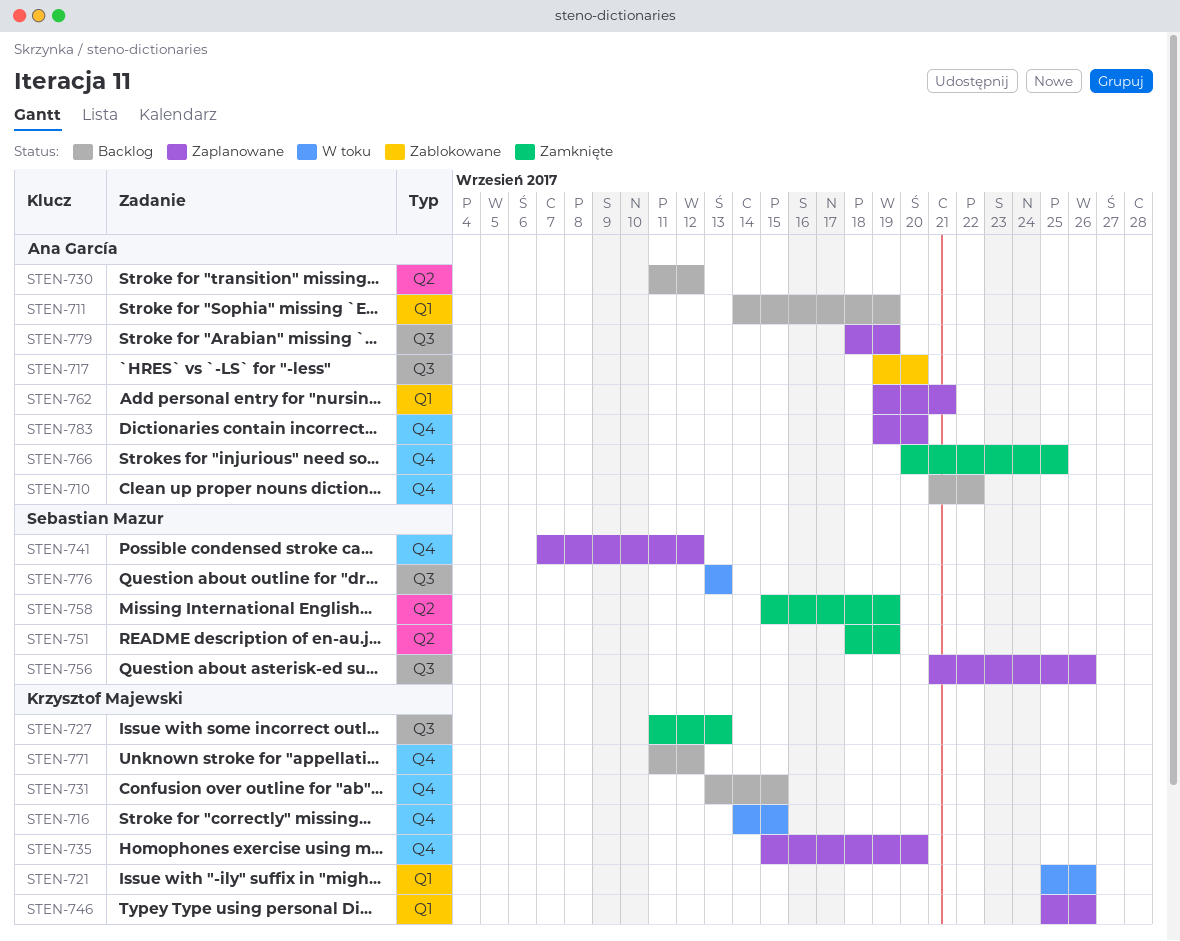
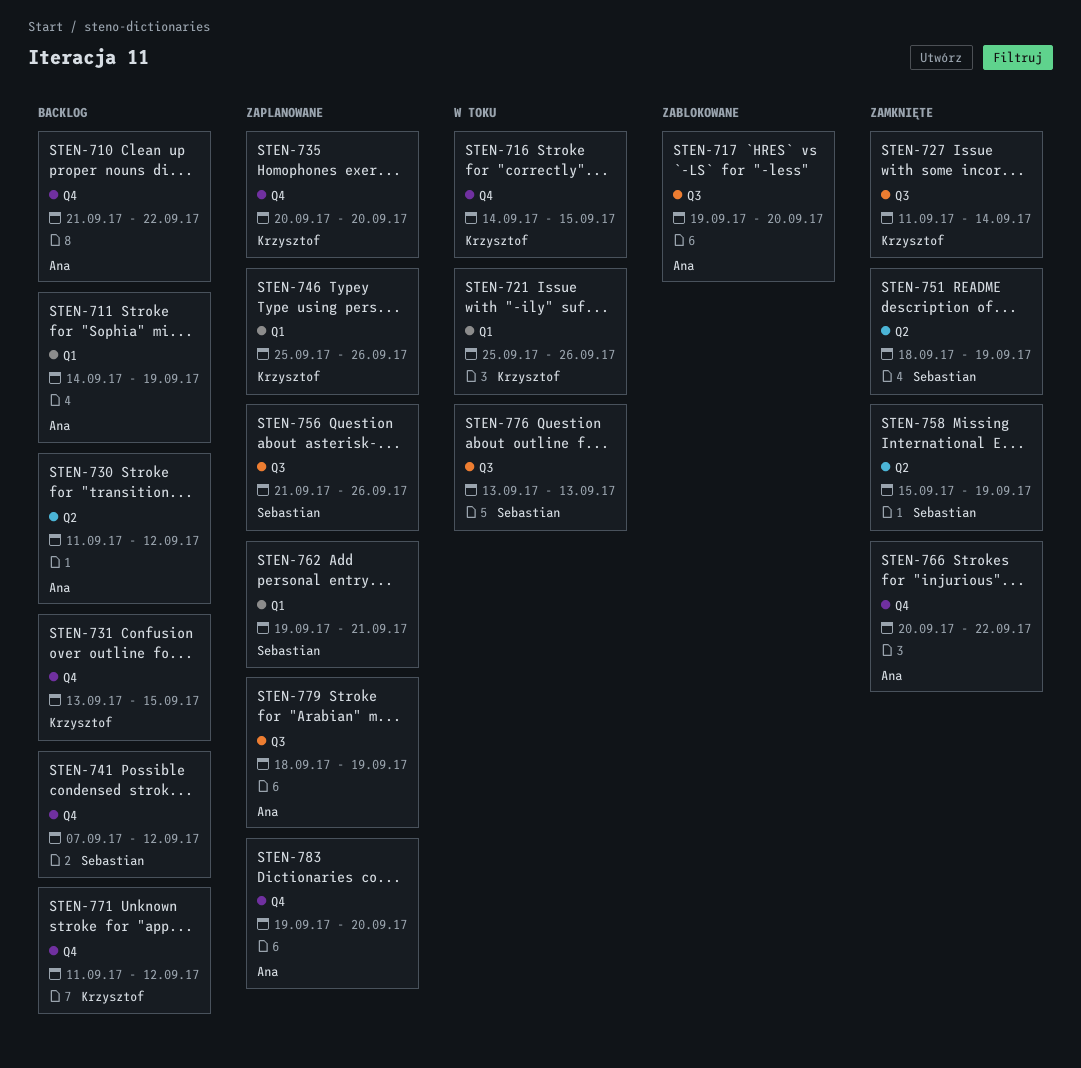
STEN-727, due: Sep 13 -> Sep 14
STEN-735, start: Sep 15 -> Sep 20
STEN-741, status: Zaplanowane -> Backlog
STEN-762, owner: Ana García -> Sebastian Mazur
STEN-766, due: Sep 25 -> Sep 22

